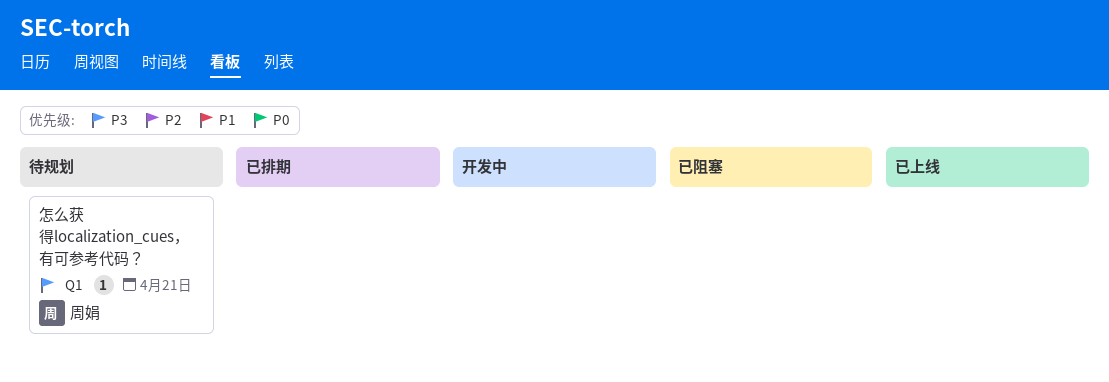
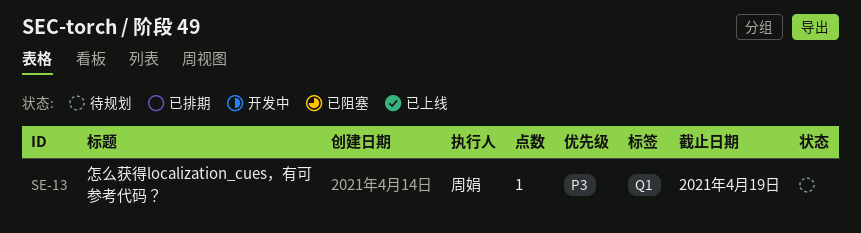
怎么获得localization_cues，有可参考代码？, due: Apr 21 -> Apr 19

